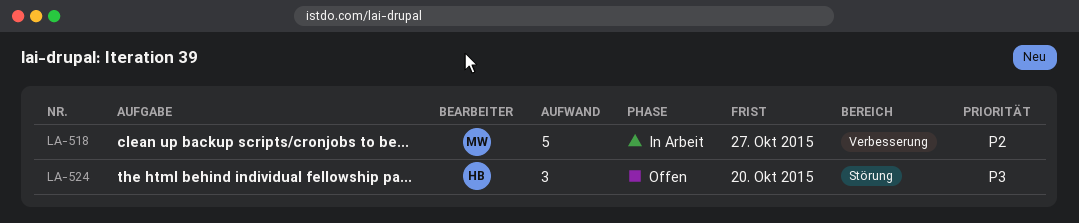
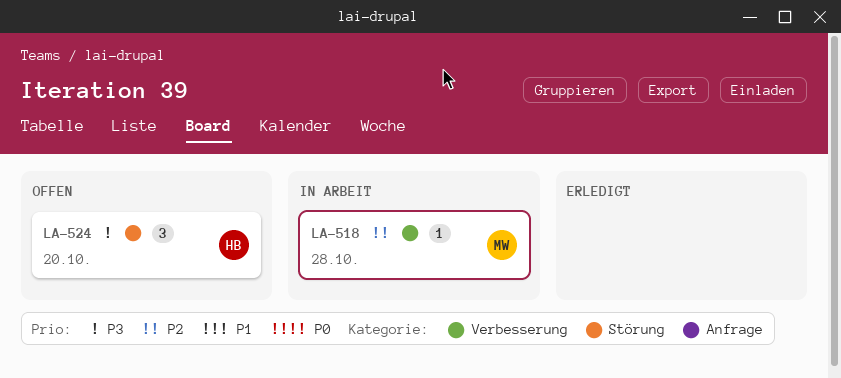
LA-518, estimate: 5 -> 1
LA-518, due: Oct 27 -> Oct 28

